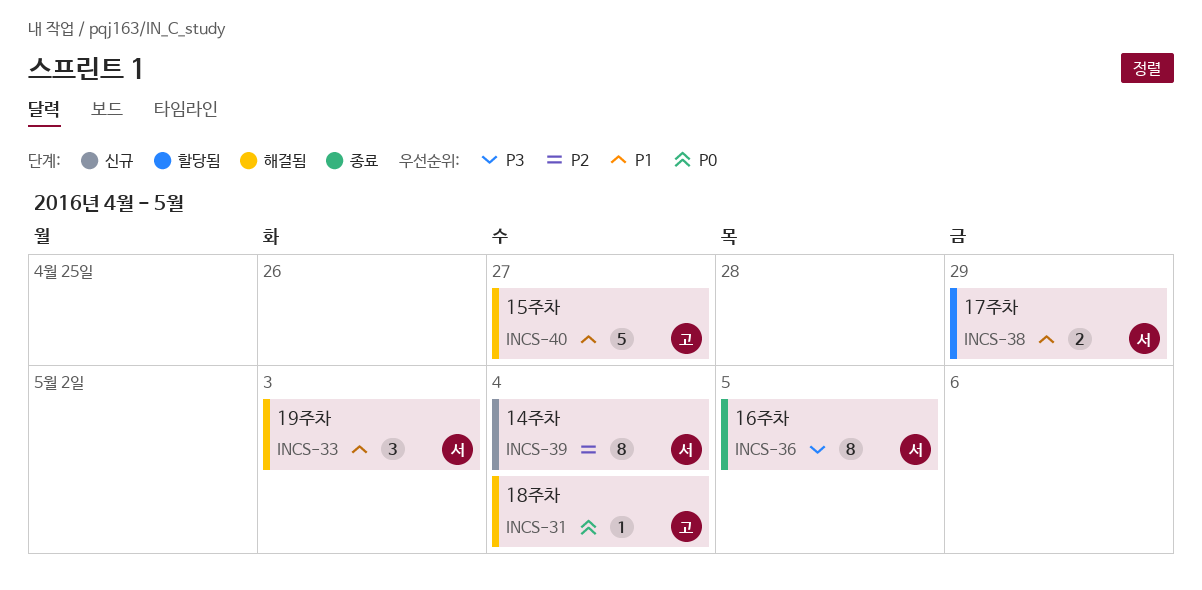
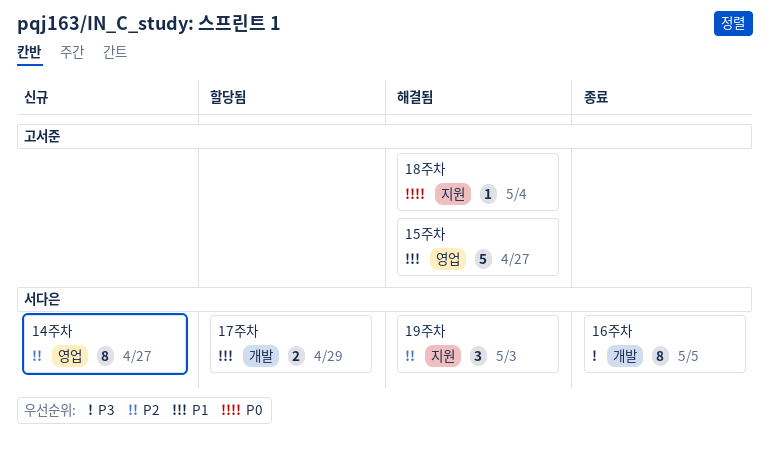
14주차, due: May 4 -> Apr 27
19주차, priority: P1 -> P2

